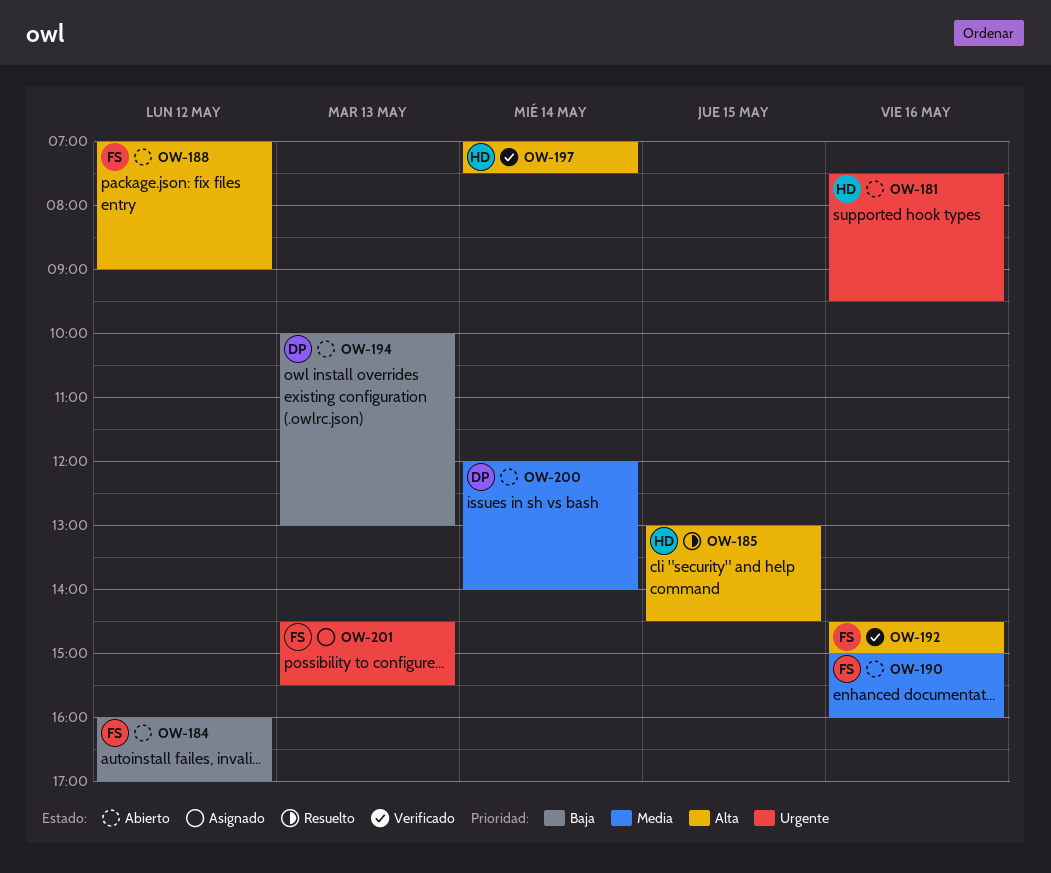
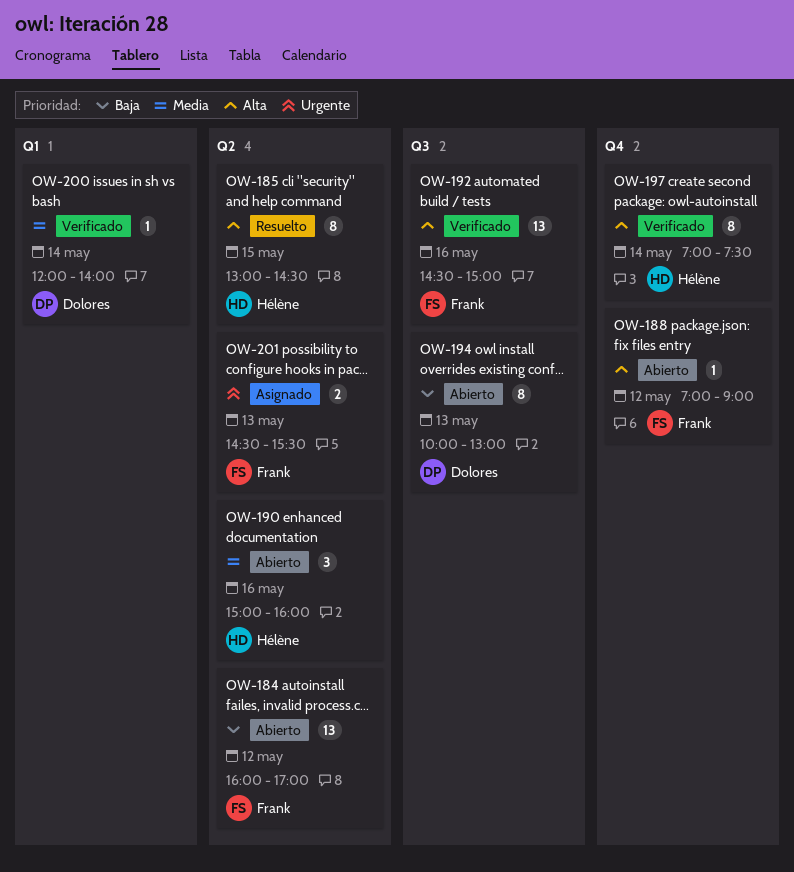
OW-181: present -> none
OW-190, owner: Frank -> Hélène
OW-200, status: Abierto -> Verificado

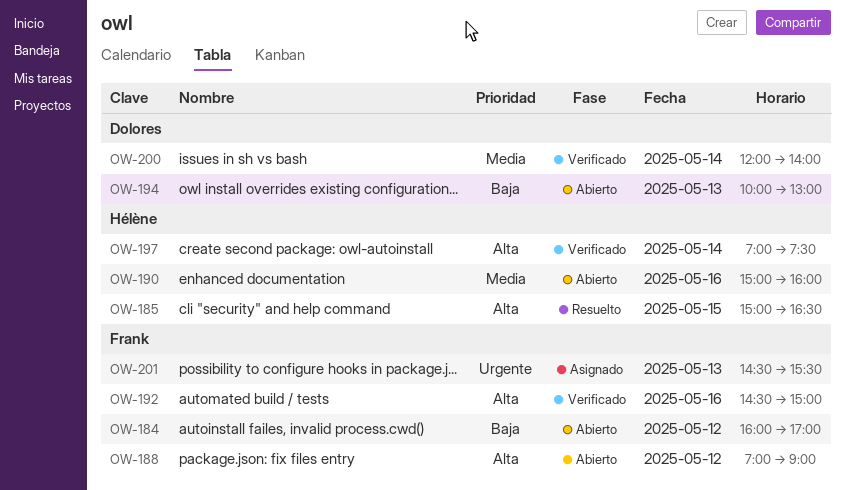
OW-185, begins: 13:00 -> 15:00
OW-185, ends: 14:30 -> 16:30

